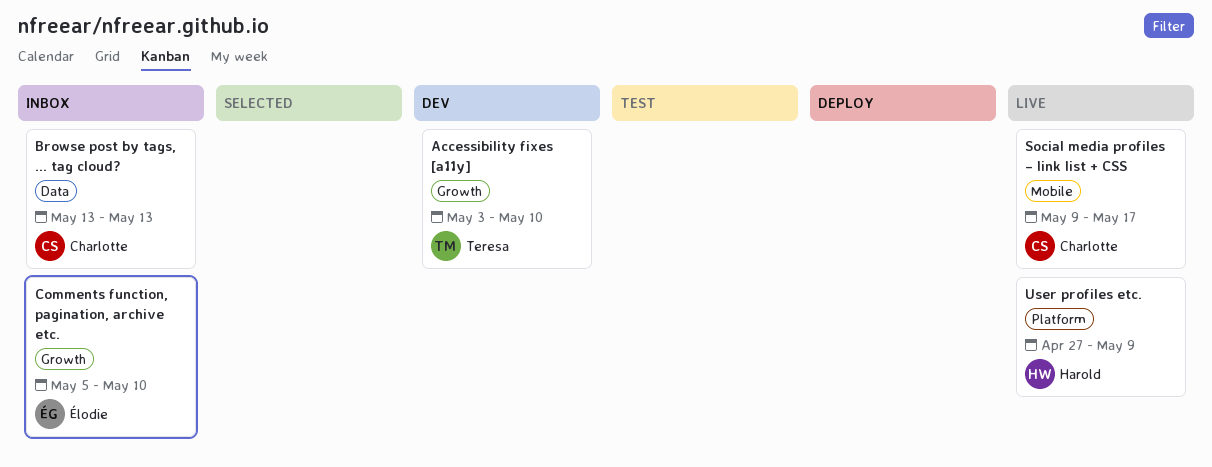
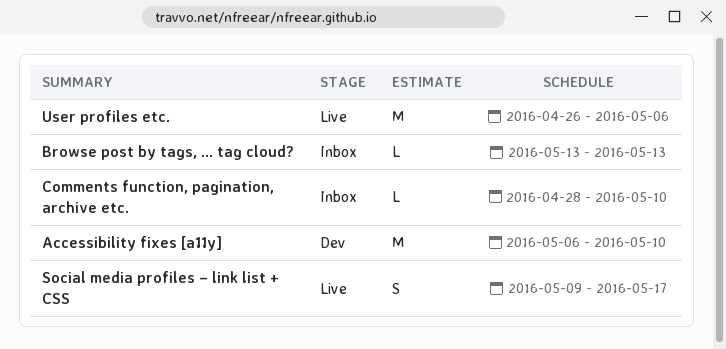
Accessibility fixes [a11y], start: May 3 -> May 6
Comments function, pagination, archive etc., start: May 5 -> Apr 28
User profiles etc., start: Apr 27 -> Apr 26
User profiles etc., due: May 9 -> May 6

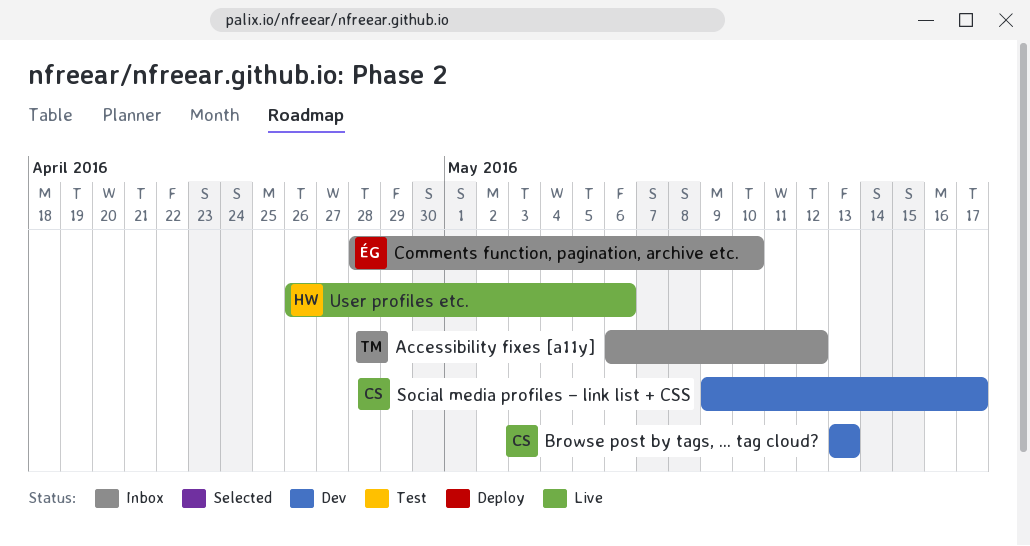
Accessibility fixes [a11y], status: Dev -> Inbox
Accessibility fixes [a11y], due: May 10 -> May 12
Browse post by tags, ... tag cloud?, status: Inbox -> Dev
Social media profiles – link list + CSS, status: Live -> Dev

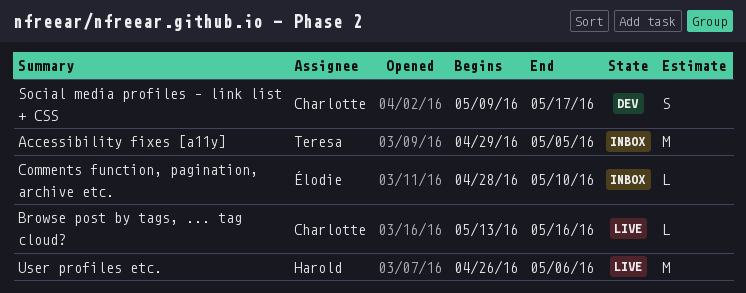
Accessibility fixes [a11y], start: May 6 -> Apr 29
Accessibility fixes [a11y], due: May 12 -> May 5
Browse post by tags, ... tag cloud?, status: Dev -> Live
Browse post by tags, ... tag cloud?, due: May 13 -> May 16

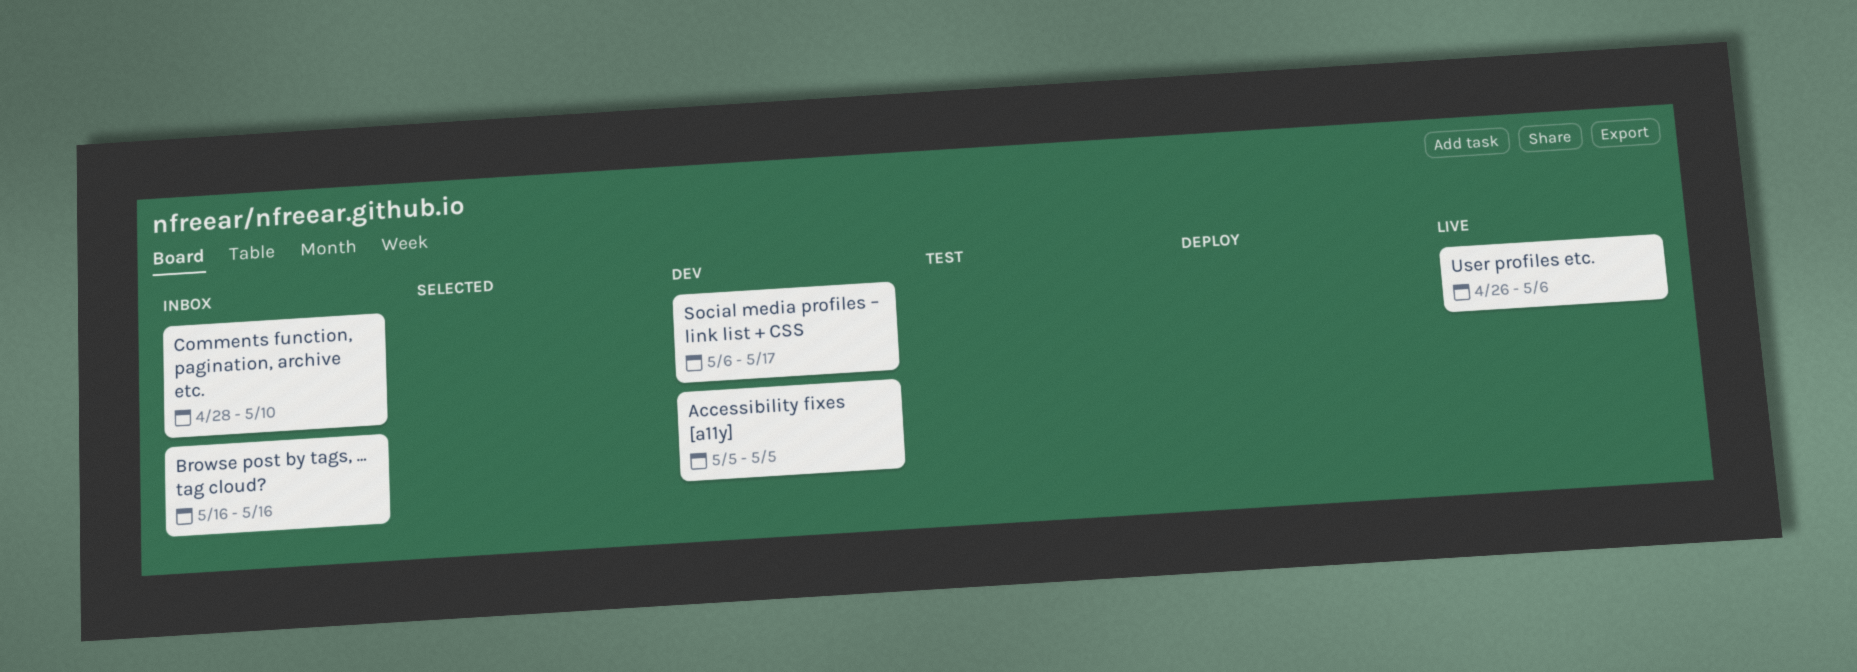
Accessibility fixes [a11y], status: Inbox -> Dev
Accessibility fixes [a11y], start: Apr 29 -> May 5
Browse post by tags, ... tag cloud?, status: Live -> Inbox
Browse post by tags, ... tag cloud?, start: May 13 -> May 16
Social media profiles – link list + CSS, start: May 9 -> May 6

